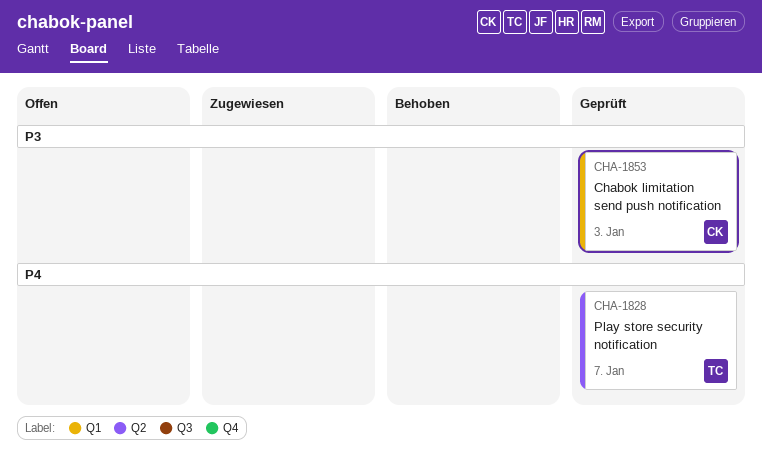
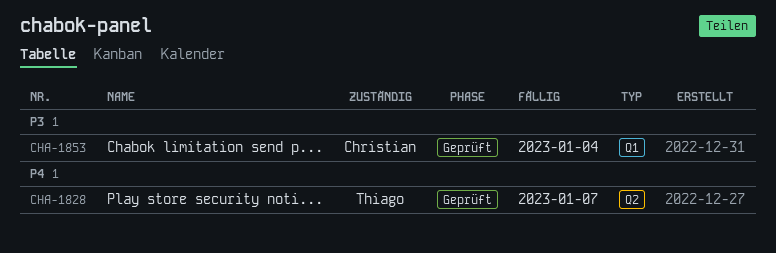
CHA-1853, due: Jan 3 -> Jan 4

